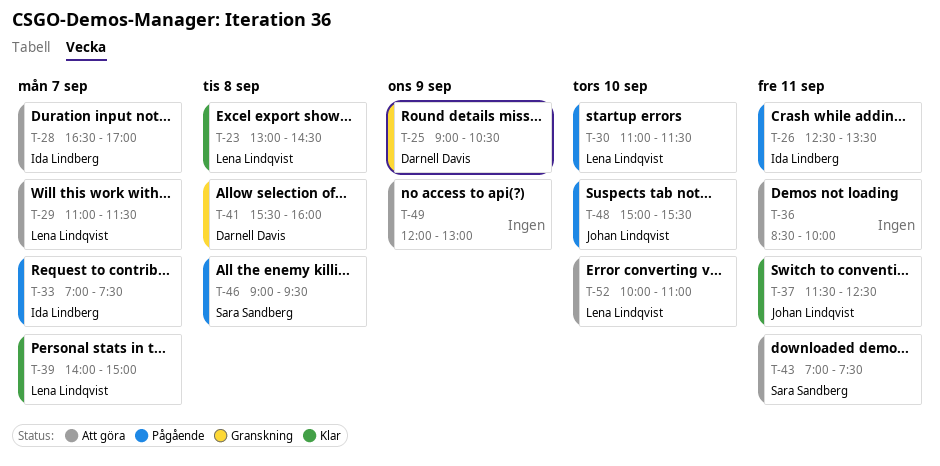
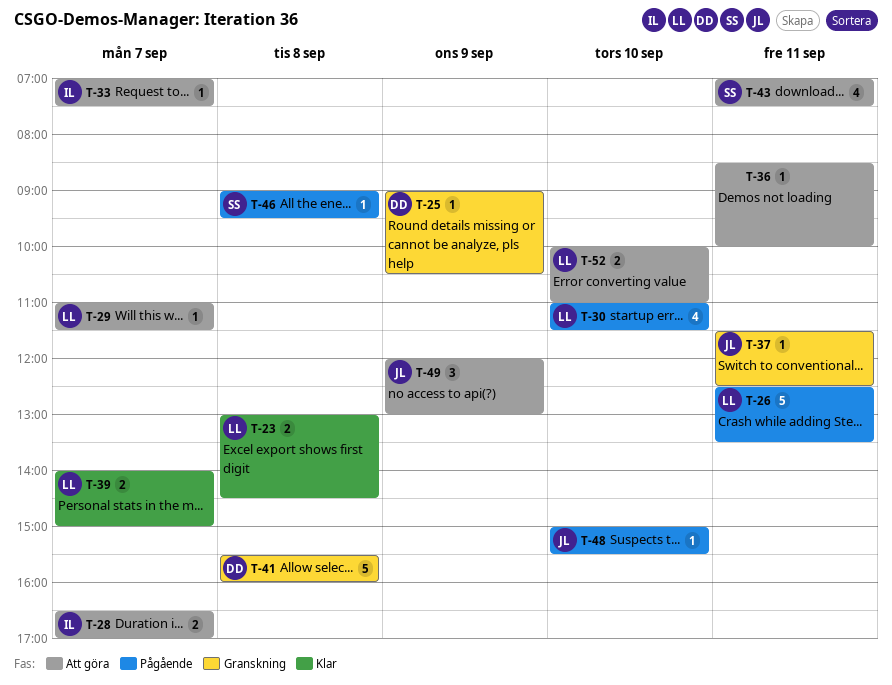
T-26, owner: Ida Lindberg -> Lena Lindqvist
T-33, status: Pågående -> Att göra
T-37, status: Klar -> Granskning
T-49, owner: none -> Johan Lindqvist

